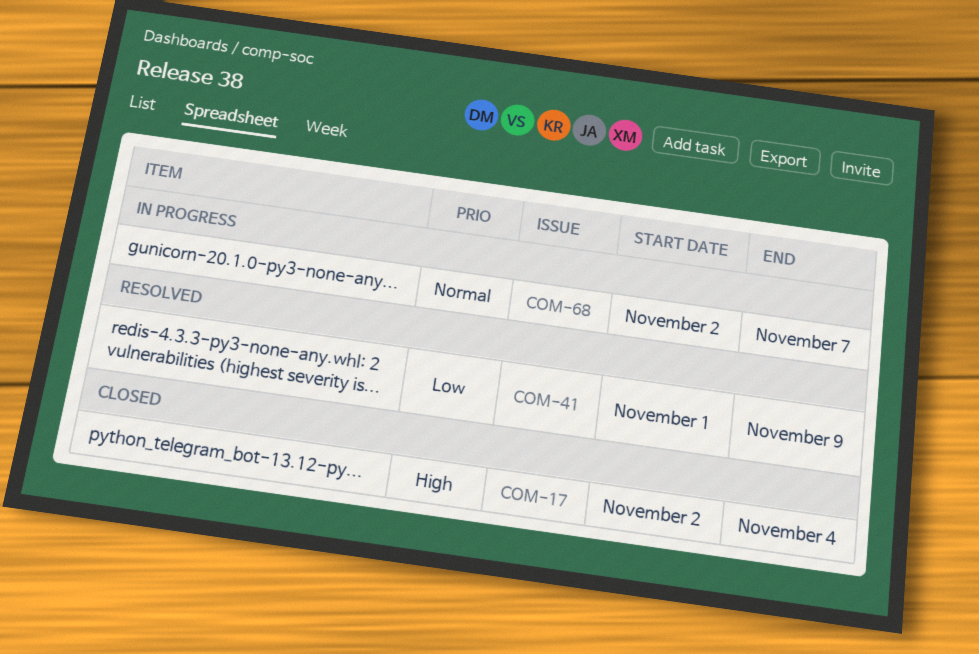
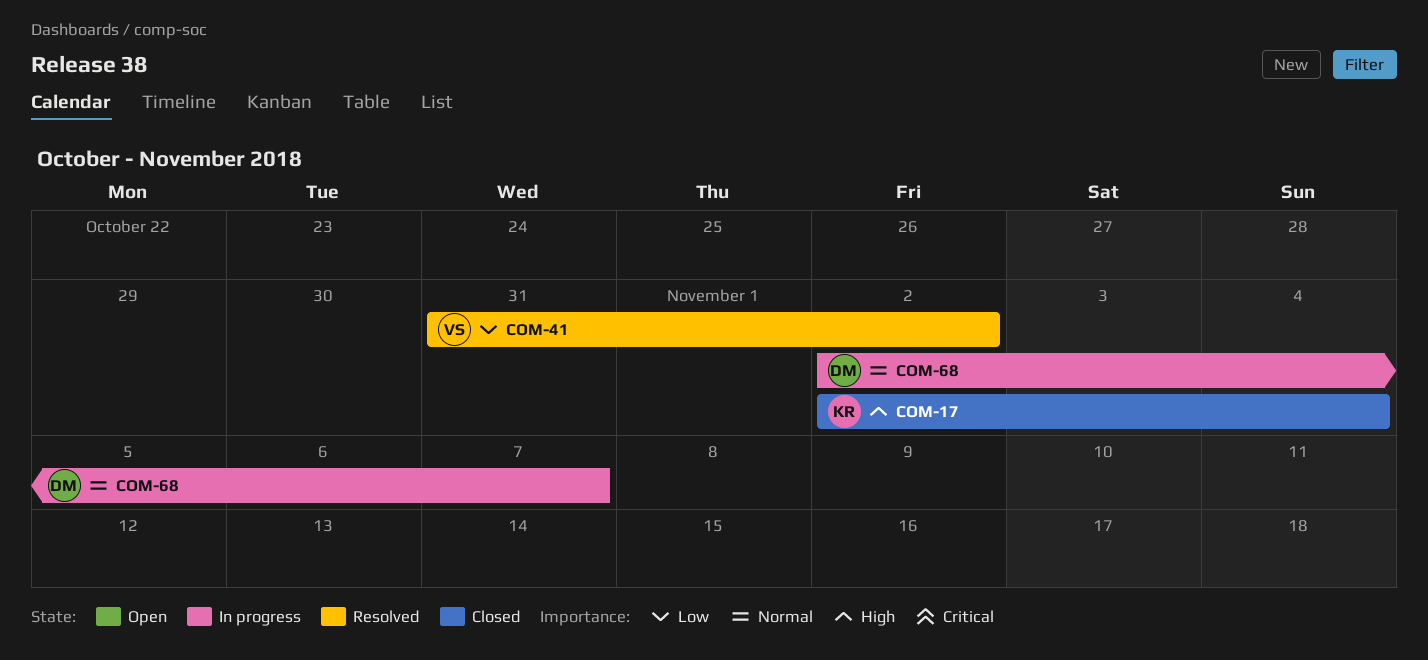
COM-41, start: Nov 1 -> Oct 31
COM-41, due: Nov 9 -> Nov 2

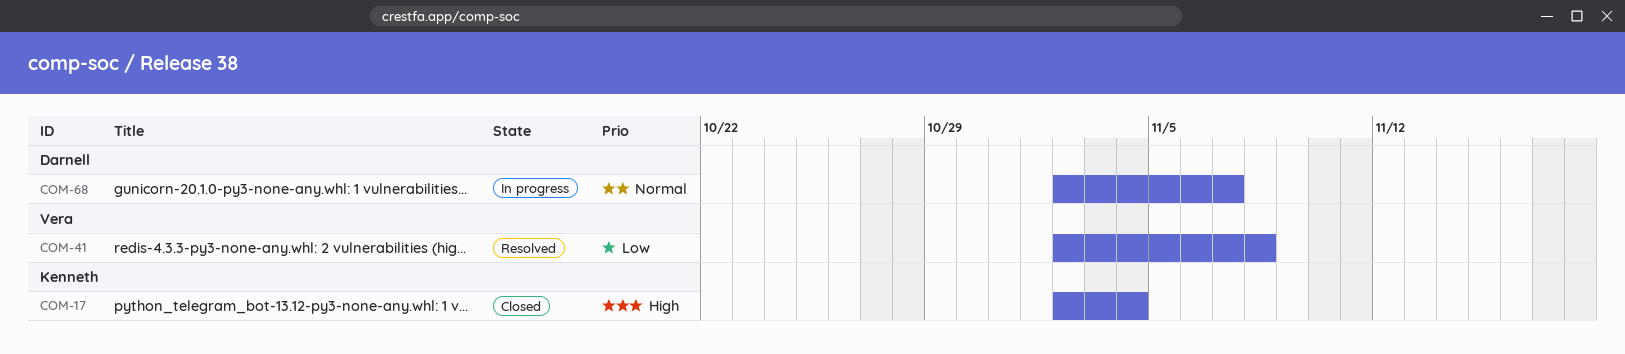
COM-41, start: Oct 31 -> Nov 2
COM-41, due: Nov 2 -> Nov 8

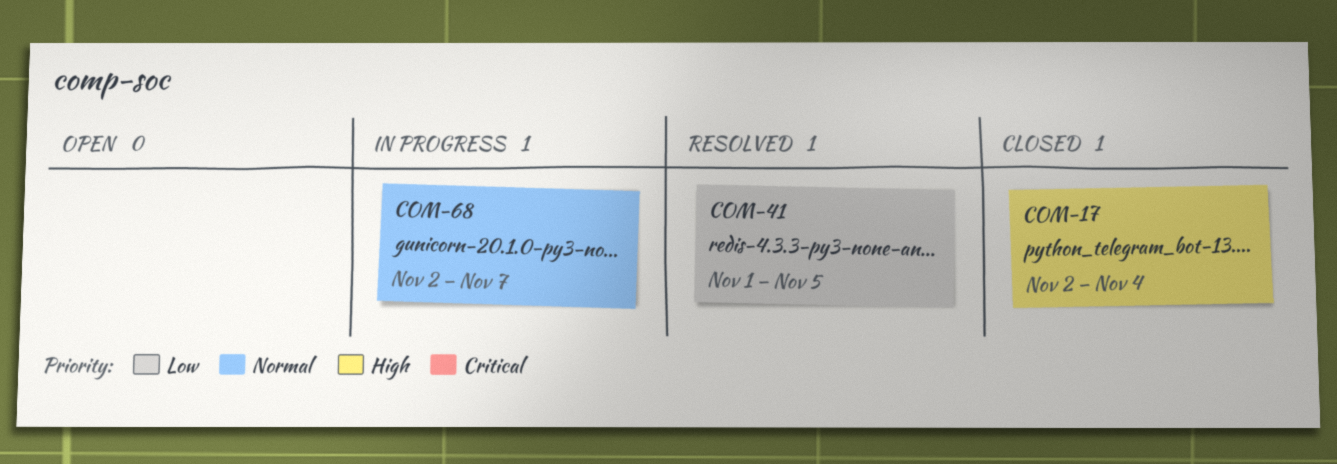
COM-41, start: Nov 2 -> Nov 1
COM-41, due: Nov 8 -> Nov 5

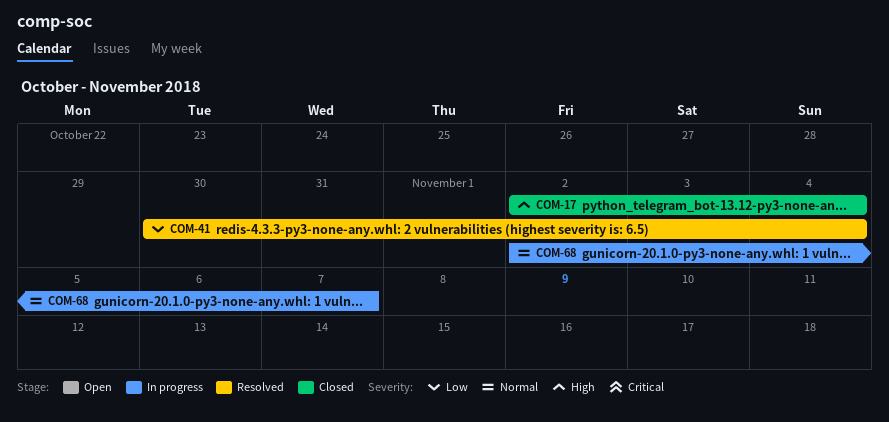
COM-41, start: Nov 1 -> Oct 30
COM-41, due: Nov 5 -> Nov 4

